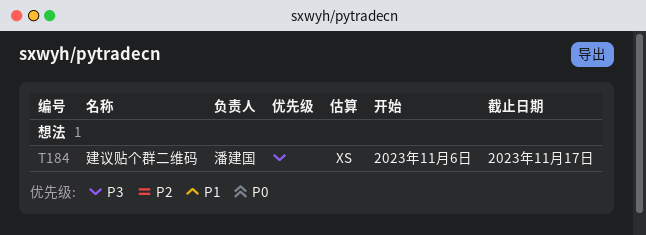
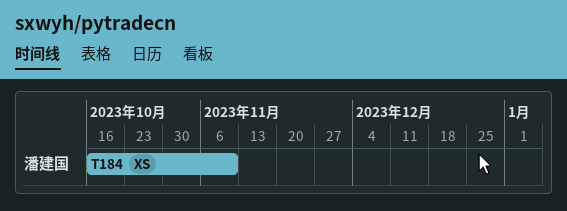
T184, start: Nov 6 -> Oct 16
T184, due: Nov 17 -> Nov 10

